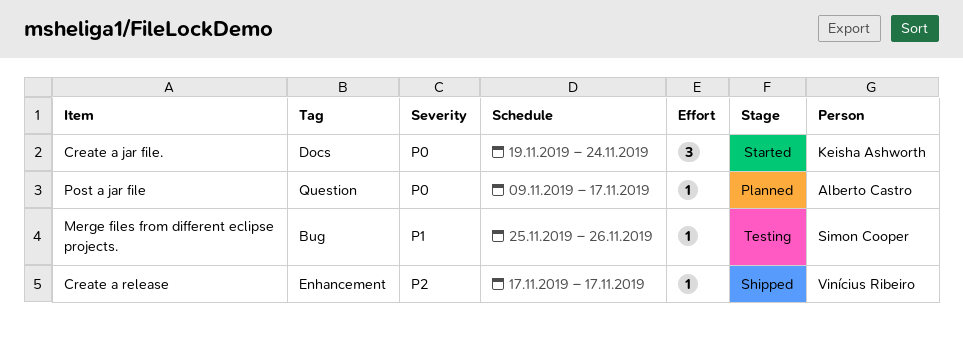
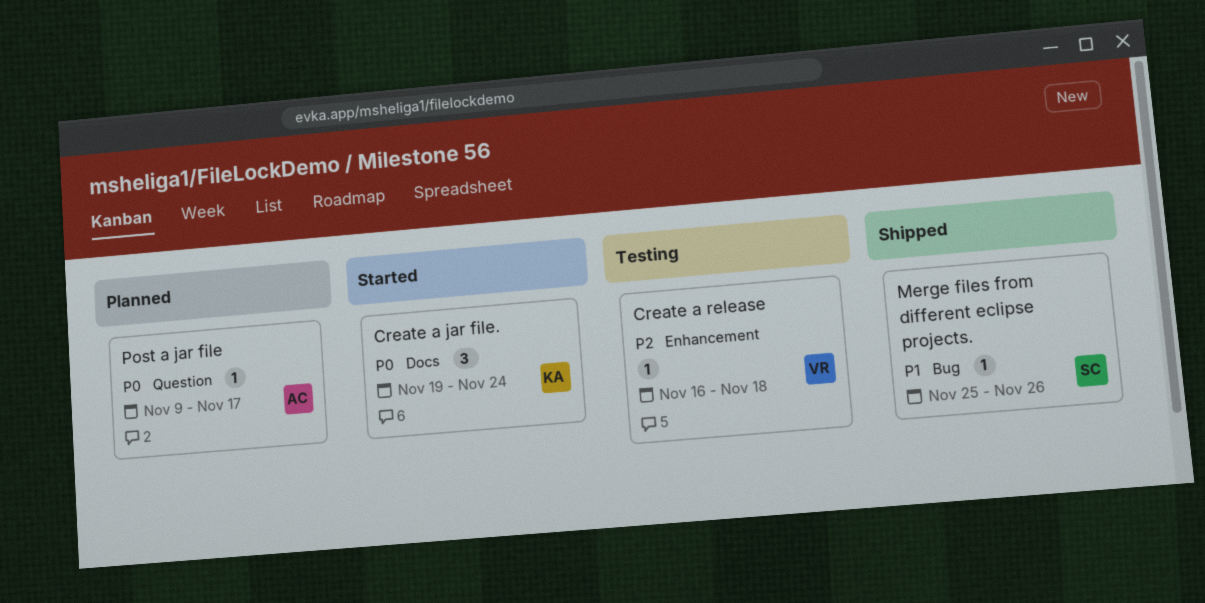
Create a release, status: Shipped -> Testing
Create a release, start: Nov 17 -> Nov 16
Create a release, due: Nov 17 -> Nov 18
Merge files from different eclipse projects., status: Testing -> Shipped

